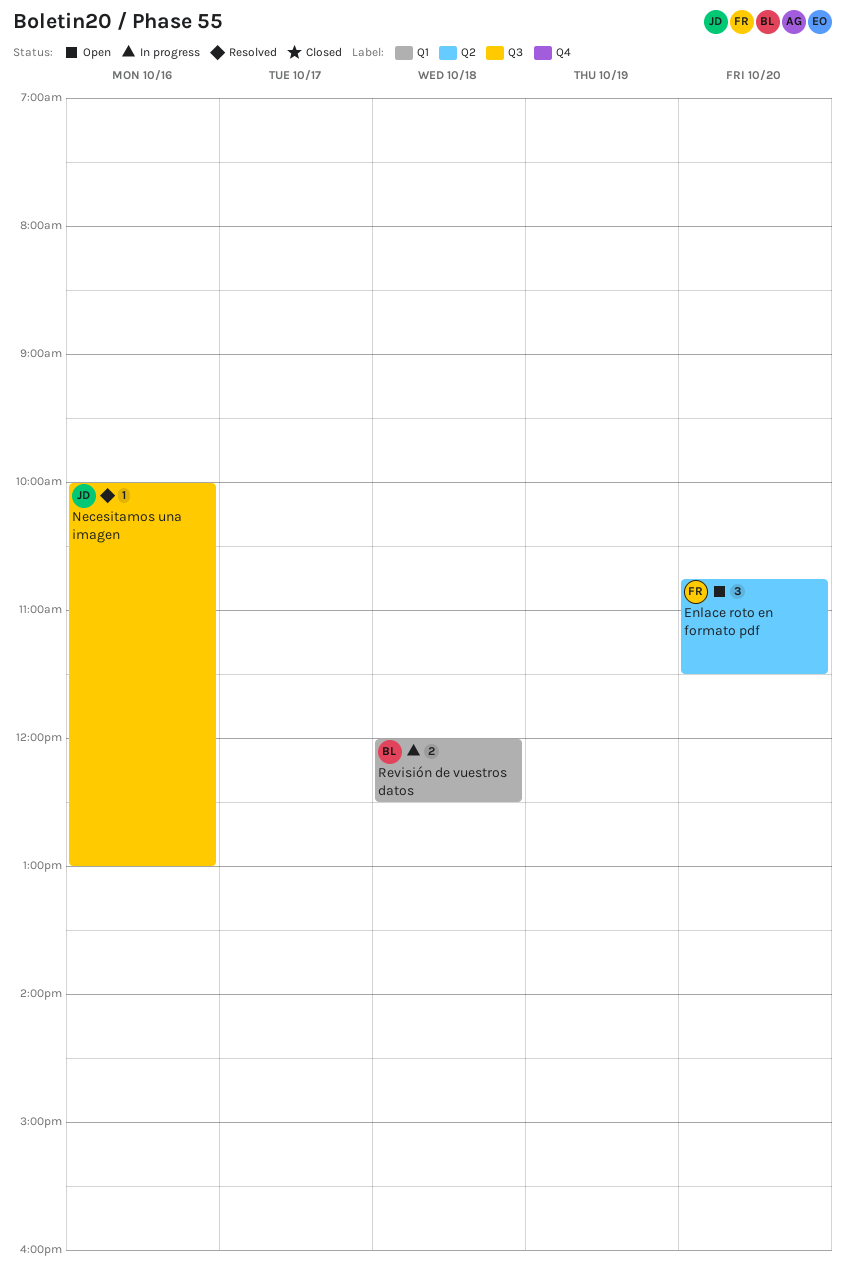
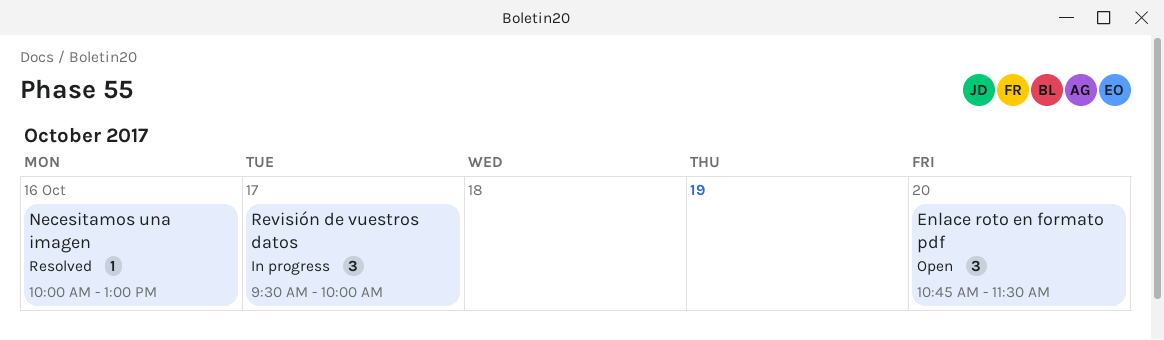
Revisión de vuestros datos, estimate: 2 -> 3
Revisión de vuestros datos, day: Oct 18 -> Oct 17
Revisión de vuestros datos, begins: 12:00 -> 09:30
Revisión de vuestros datos, ends: 12:30 -> 10:00

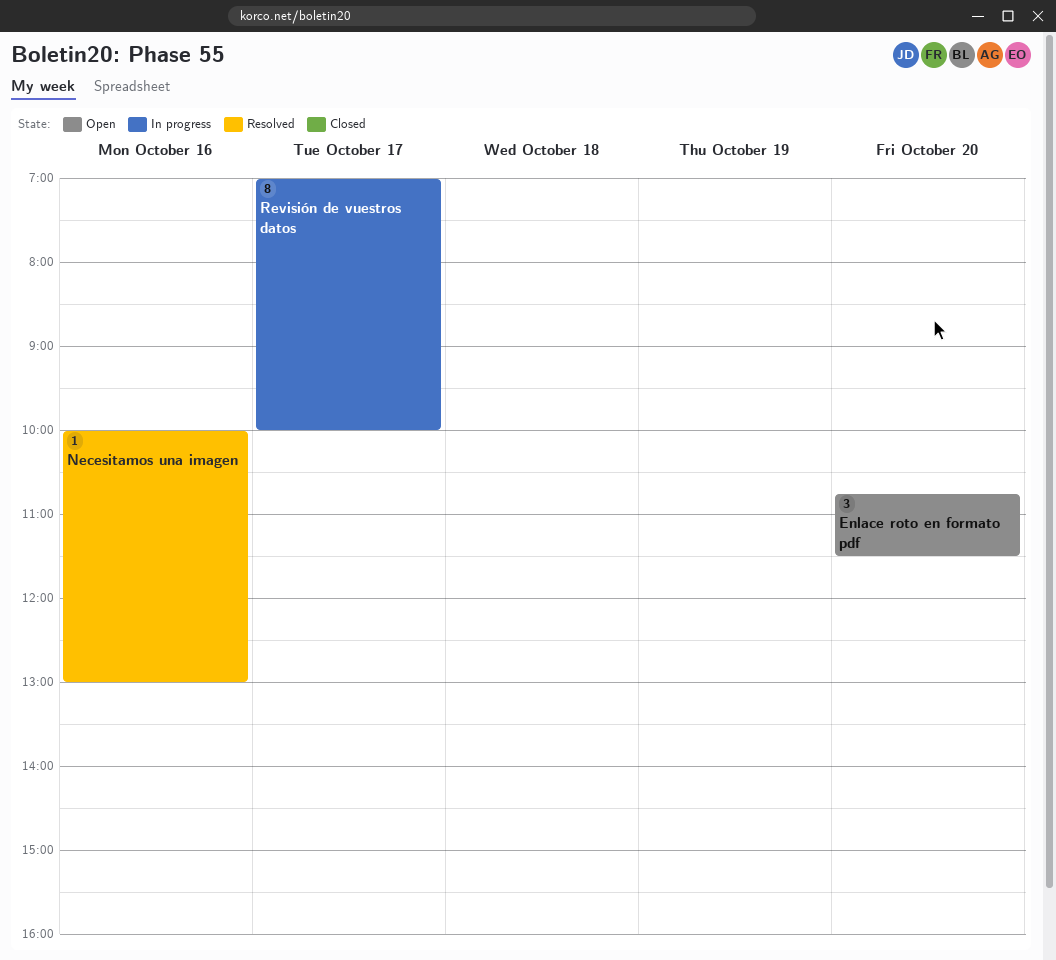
Revisión de vuestros datos, estimate: 3 -> 8
Revisión de vuestros datos, begins: 09:30 -> 07:00

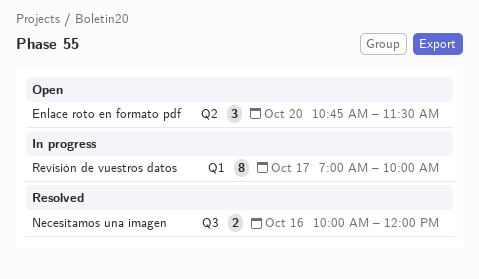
Necesitamos una imagen, estimate: 1 -> 2
Necesitamos una imagen, ends: 13:00 -> 12:00

